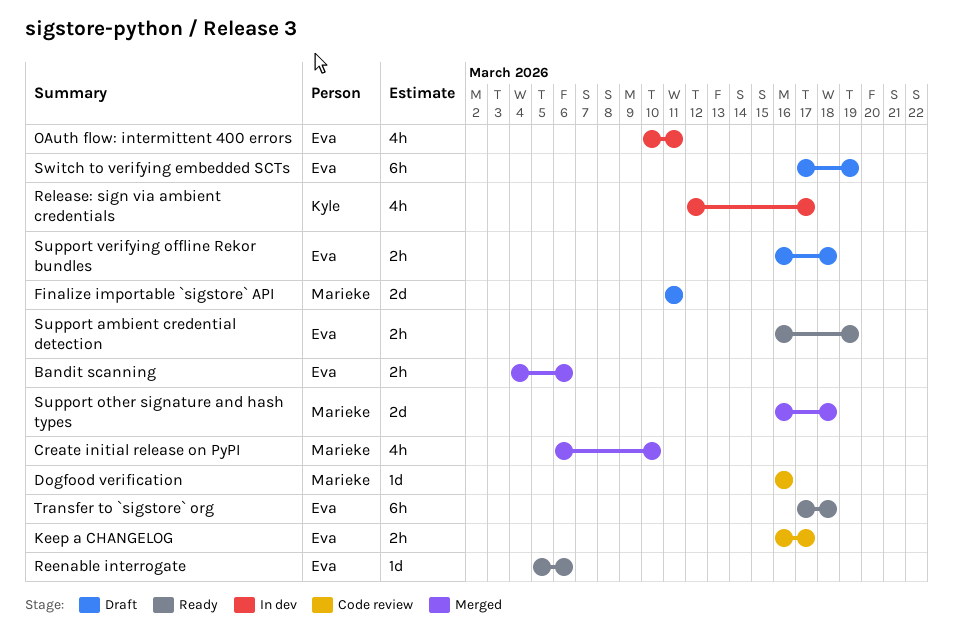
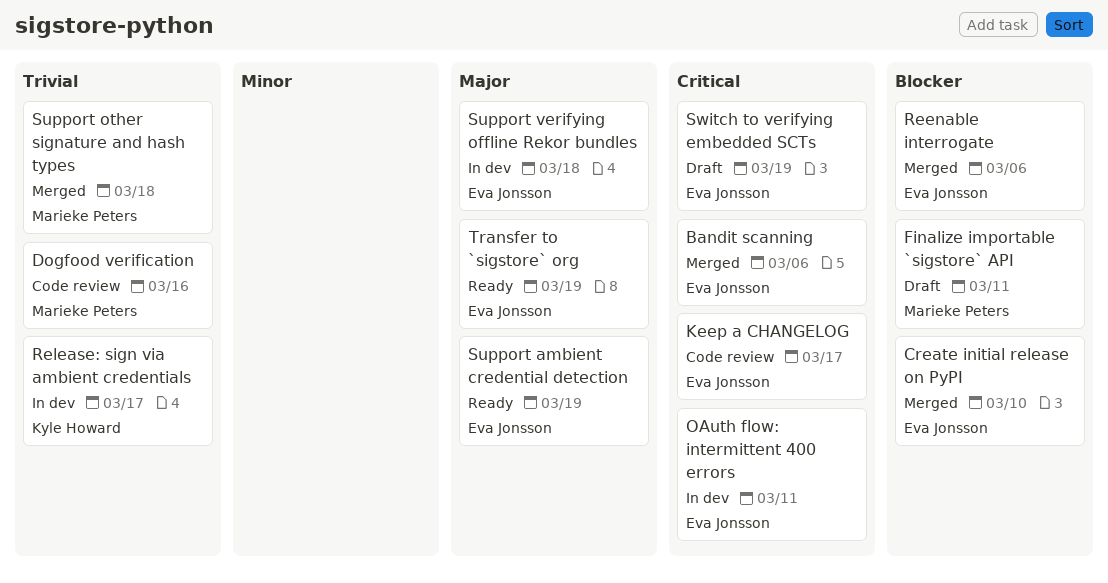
Create initial release on PyPI, owner: Marieke Peters -> Eva Jonsson
Reenable interrogate, status: Ready -> Merged
Support verifying offline Rekor bundles, status: Draft -> In dev
Transfer to `sigstore` org, due: Mar 18 -> Mar 19

